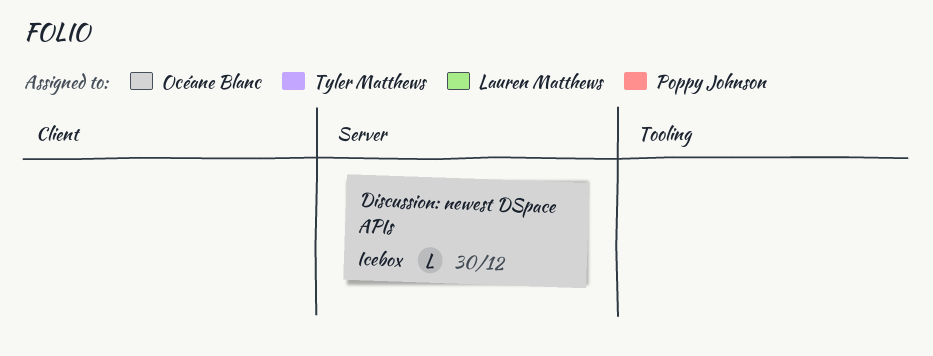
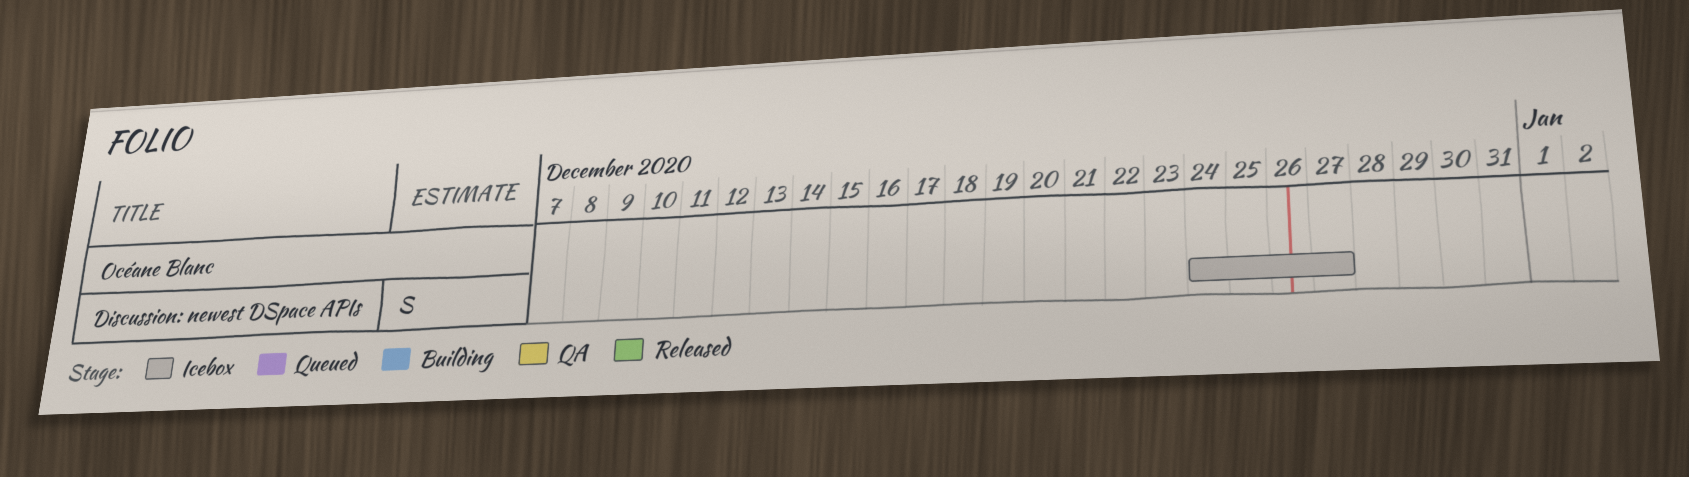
Discussion: newest DSpace APIs, estimate: L -> S
Discussion: newest DSpace APIs, due: Dec 30 -> Dec 27

